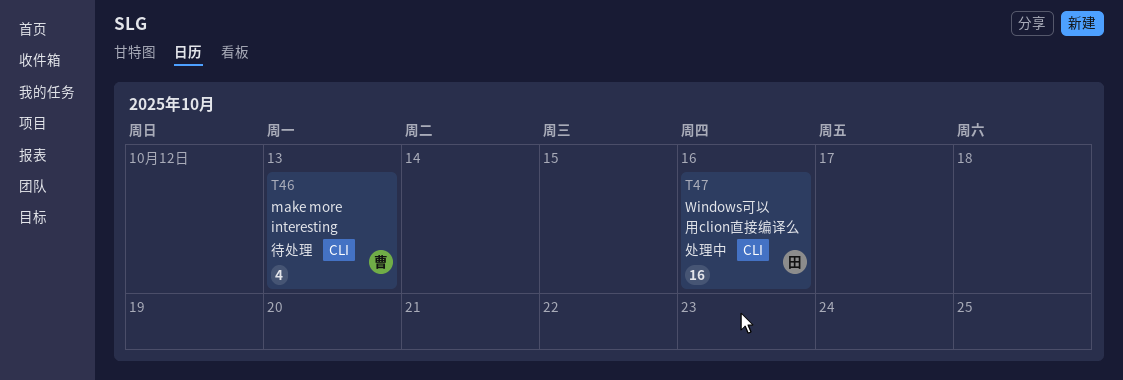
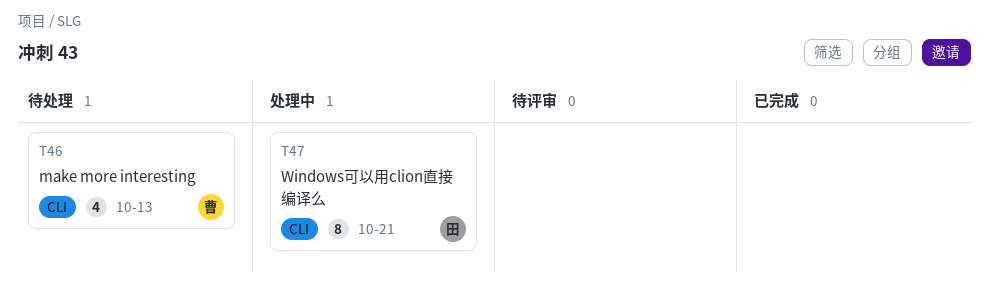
T47, estimate: 16 -> 8
T47, due: Oct 16 -> Oct 21

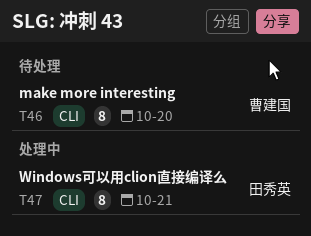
T46, estimate: 4 -> 8
T46, due: Oct 13 -> Oct 20

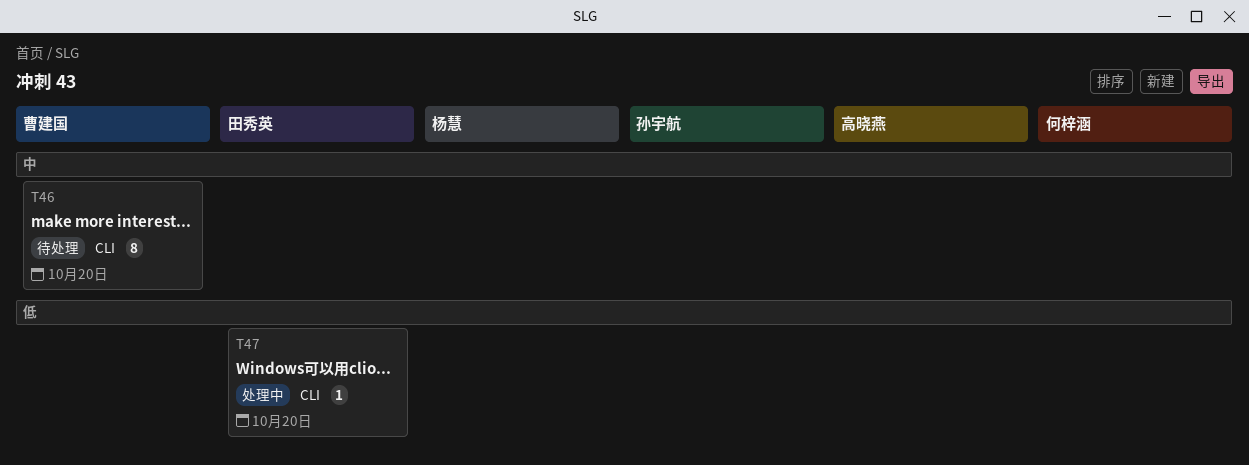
T47, estimate: 8 -> 1
T47, due: Oct 21 -> Oct 20

